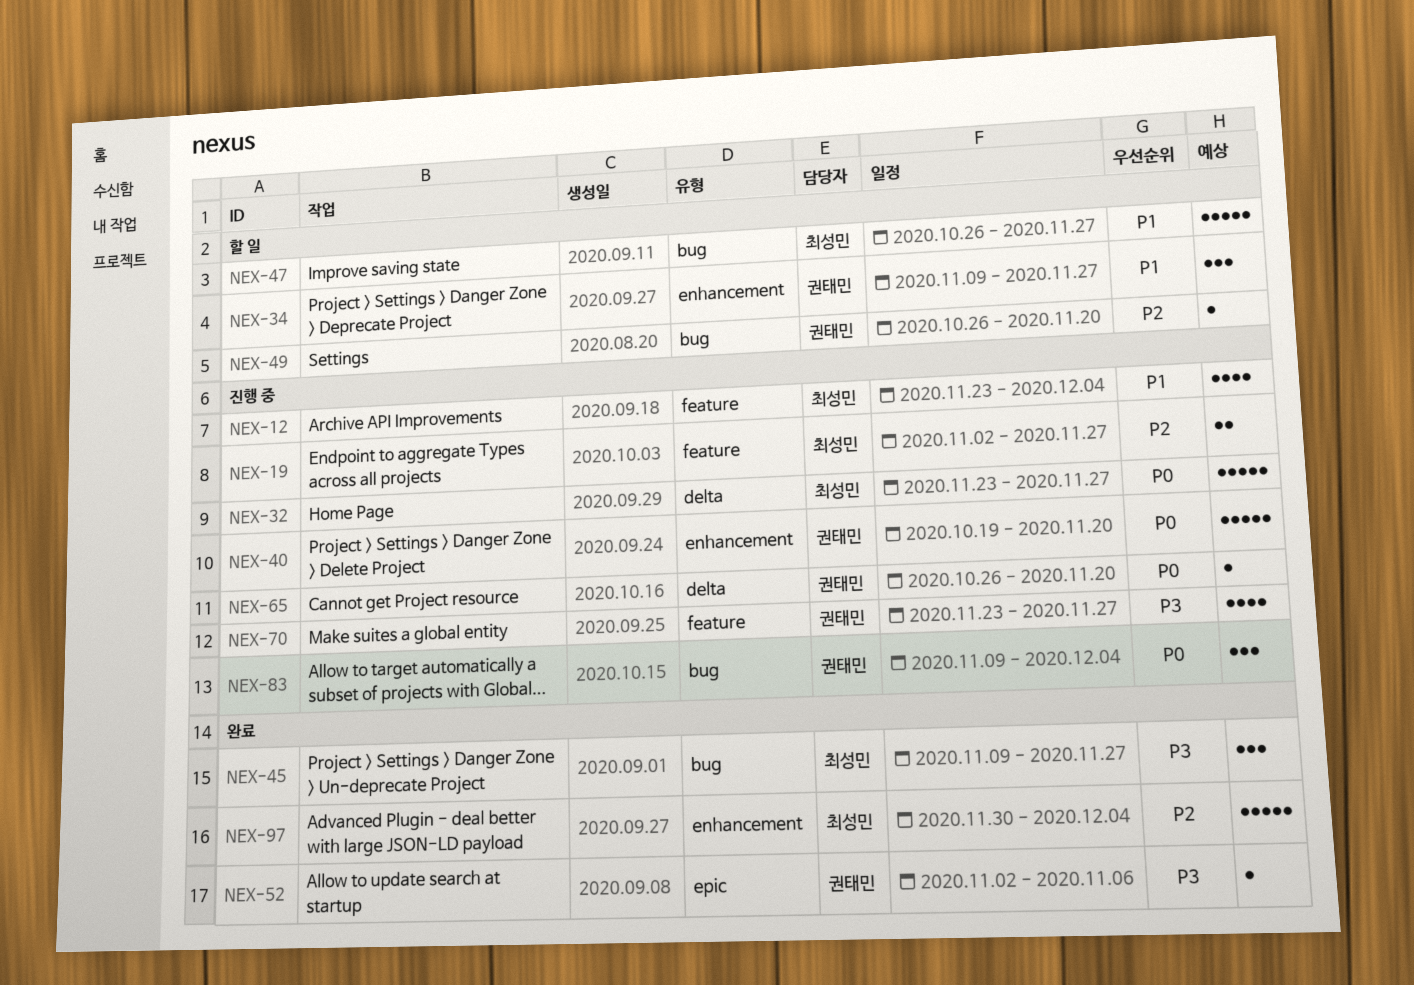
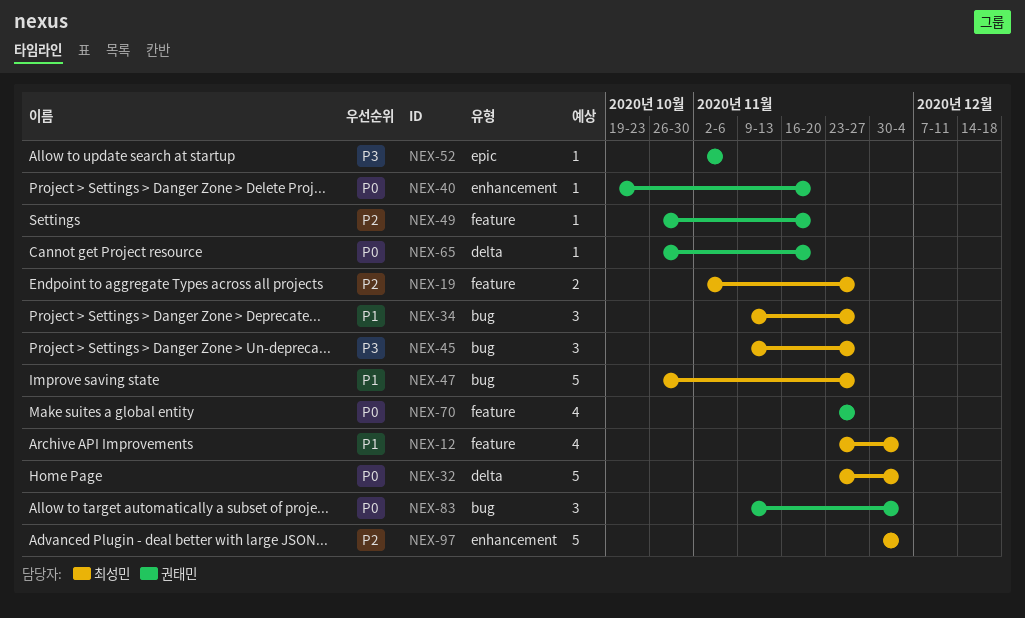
NEX-32, due: Nov 27 -> Dec 4
NEX-34, owner: 권태민 -> 최성민
NEX-34, label: enhancement -> bug
NEX-40, estimate: 5 -> 1
NEX-49, label: bug -> feature
NEX-70, priority: P3 -> P0

